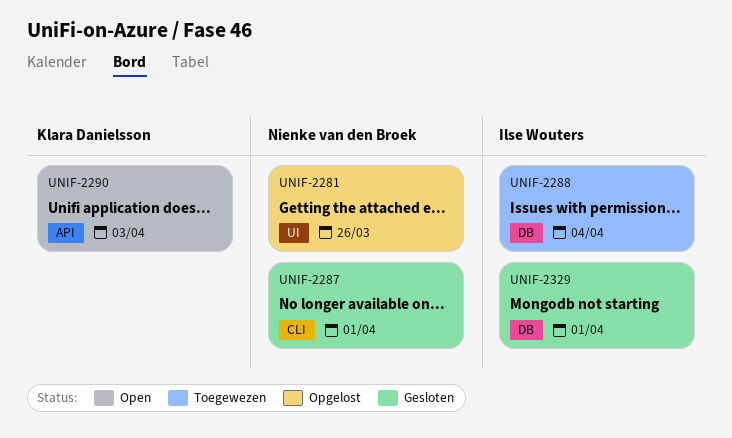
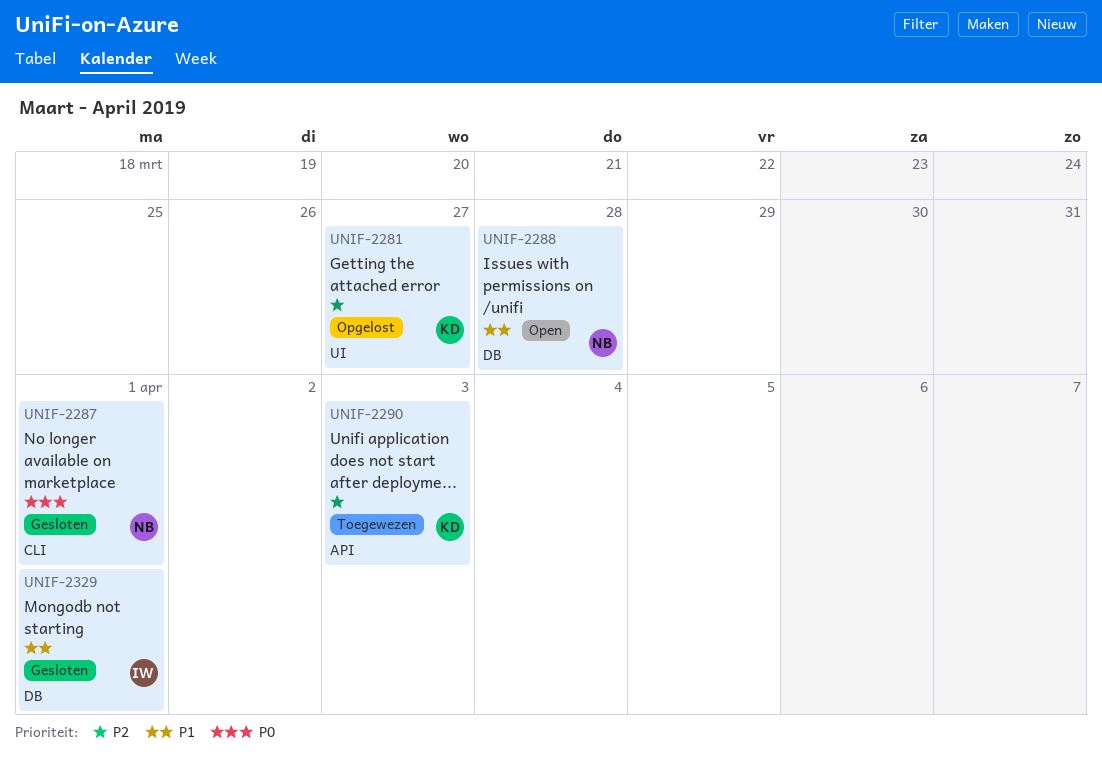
UNIF-2281, owner: Nienke van den Broek -> Klara Danielsson
UNIF-2281, due: Mar 26 -> Mar 27
UNIF-2288, status: Toegewezen -> Open
UNIF-2288, owner: Ilse Wouters -> Nienke van den Broek
UNIF-2288, due: Apr 4 -> Mar 28
UNIF-2290, status: Open -> Toegewezen

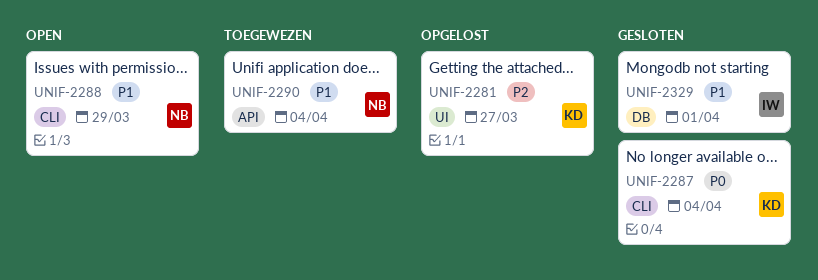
UNIF-2287, owner: NB -> KD
UNIF-2287, due: Apr 1 -> Apr 4
UNIF-2288, label: DB -> CLI
UNIF-2288, due: Mar 28 -> Mar 29
UNIF-2290, owner: KD -> NB
UNIF-2290, priority: P2 -> P1
UNIF-2290, due: Apr 3 -> Apr 4

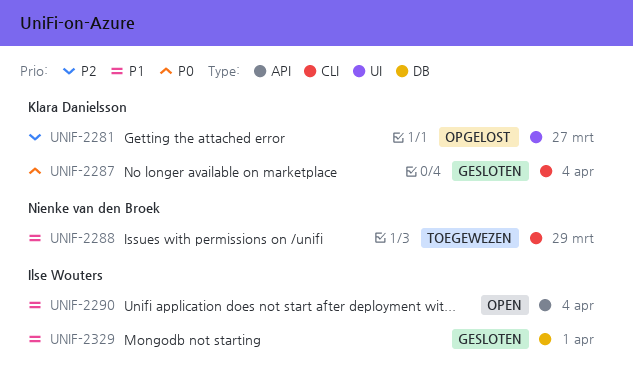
UNIF-2288, status: Open -> Toegewezen
UNIF-2290, status: Toegewezen -> Open
UNIF-2290, owner: Nienke van den Broek -> Ilse Wouters

